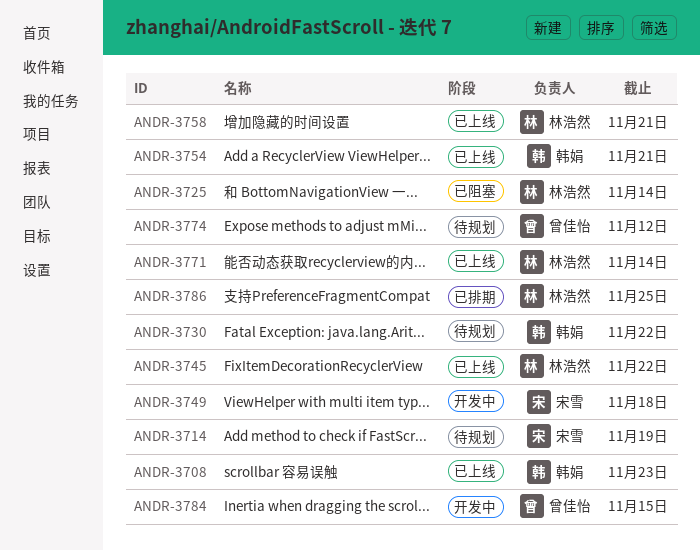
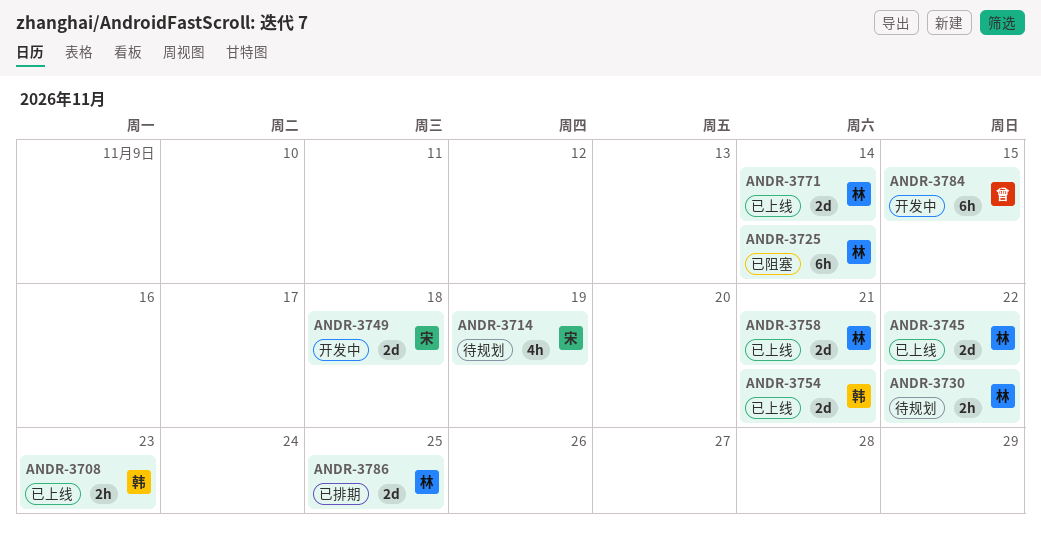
ANDR-3730, owner: 韩娟 -> 林浩然
ANDR-3774: present -> none

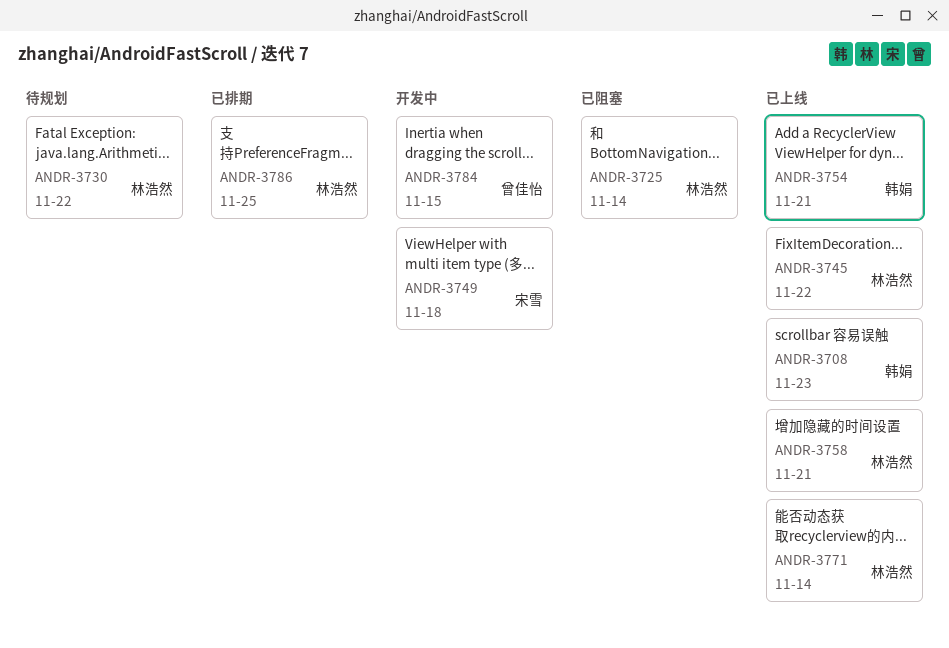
ANDR-3714: present -> none

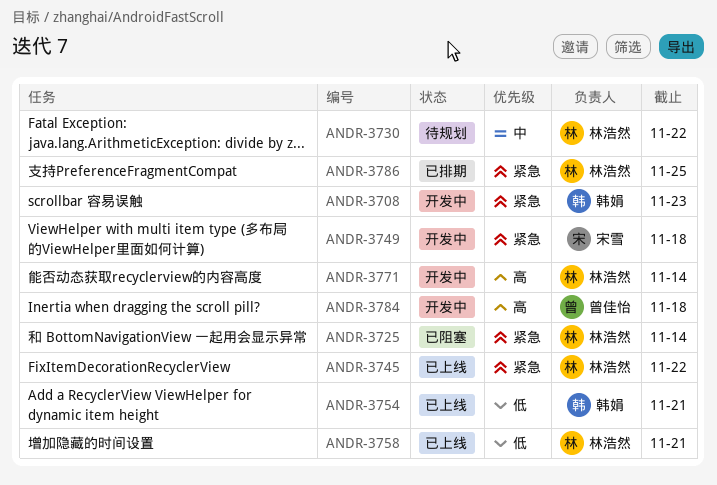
ANDR-3708, status: 已上线 -> 开发中
ANDR-3771, status: 已上线 -> 开发中
ANDR-3784, due: Nov 15 -> Nov 18

